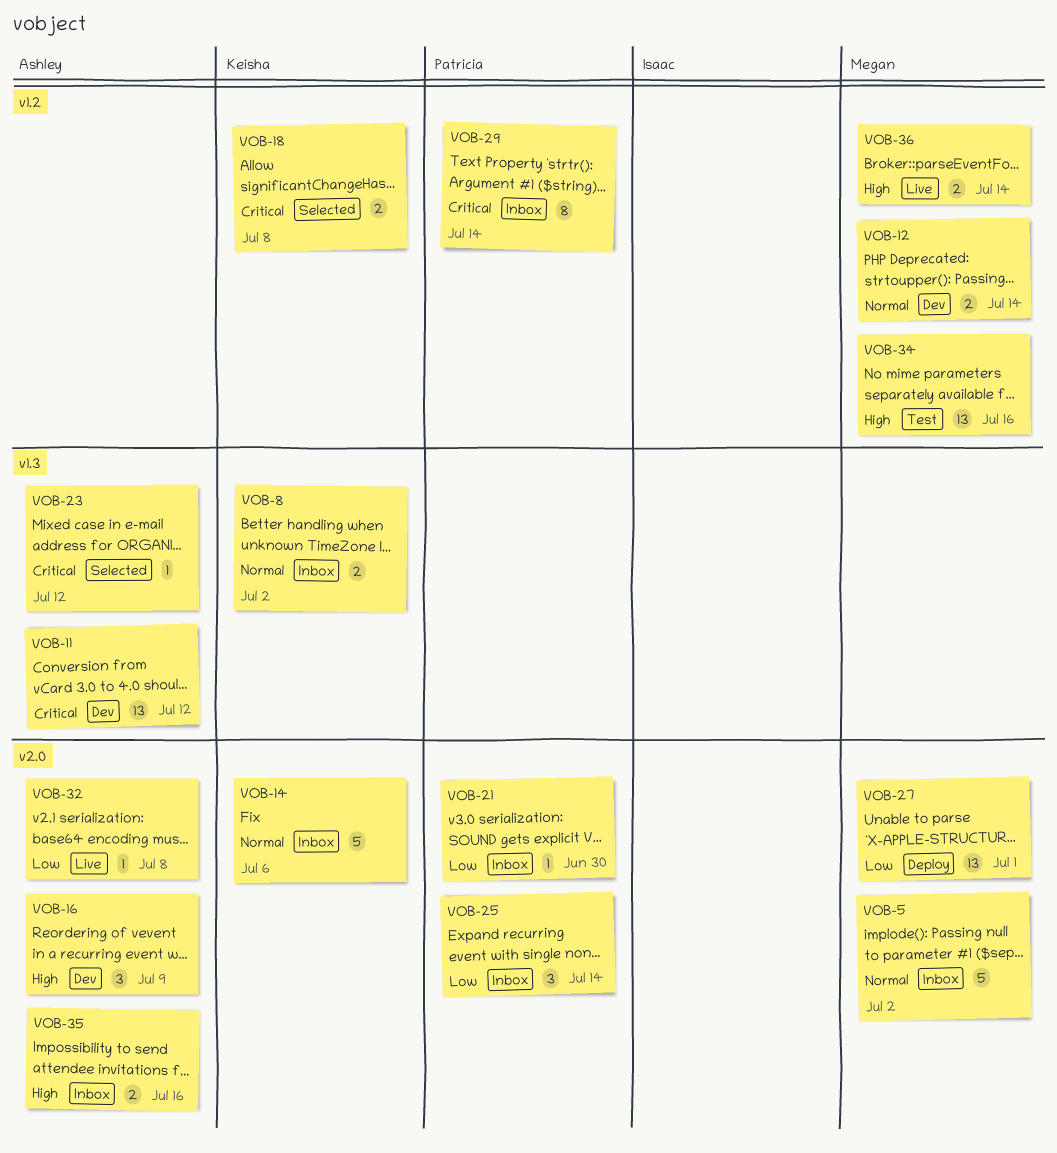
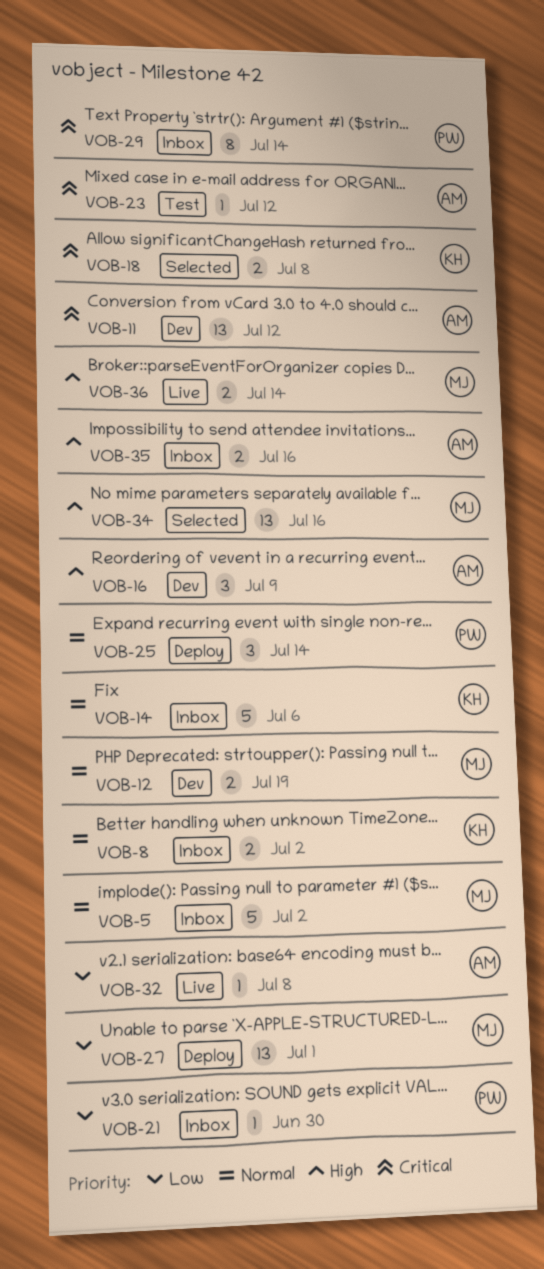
VOB-12, due: Jul 14 -> Jul 19
VOB-23, status: Selected -> Test
VOB-25, status: Inbox -> Deploy
VOB-25, priority: Low -> Normal
VOB-34, status: Test -> Selected

